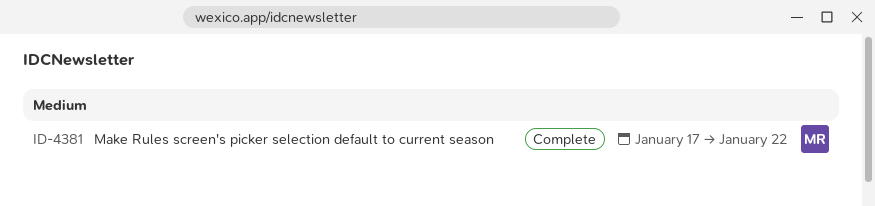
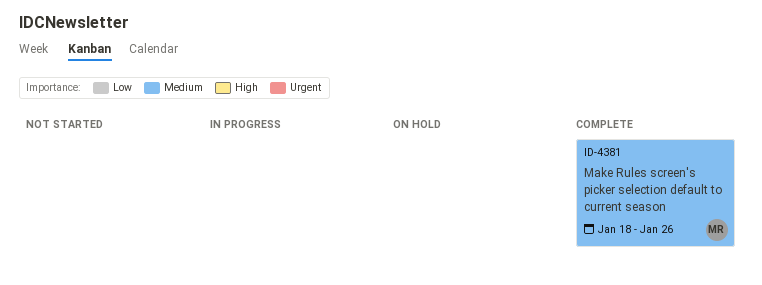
ID-4381, start: Jan 17 -> Jan 18
ID-4381, due: Jan 22 -> Jan 26

